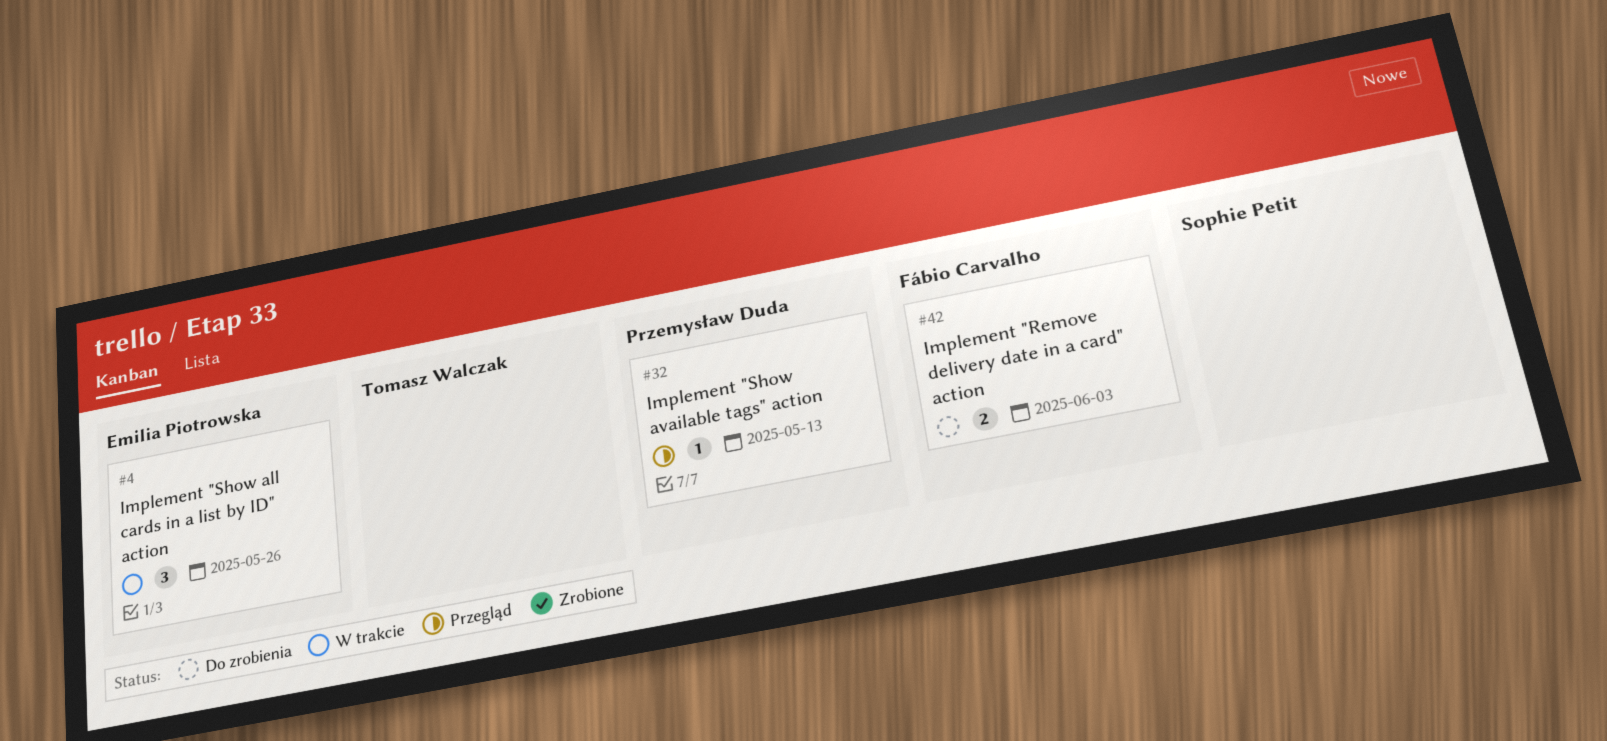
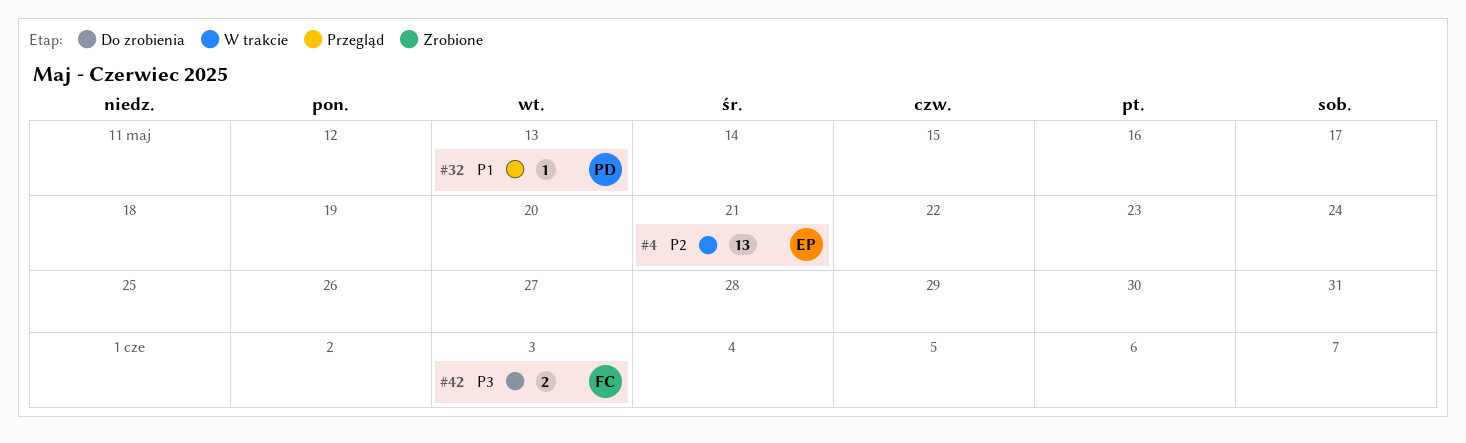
#4, estimate: 3 -> 13
#4, due: May 26 -> May 21

